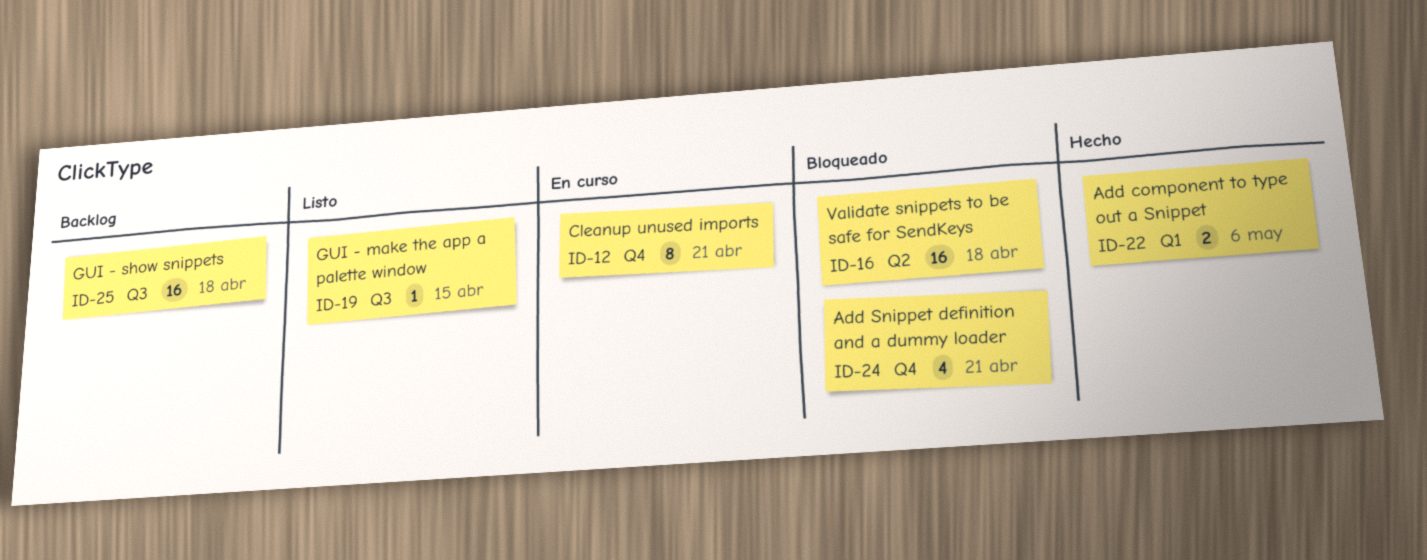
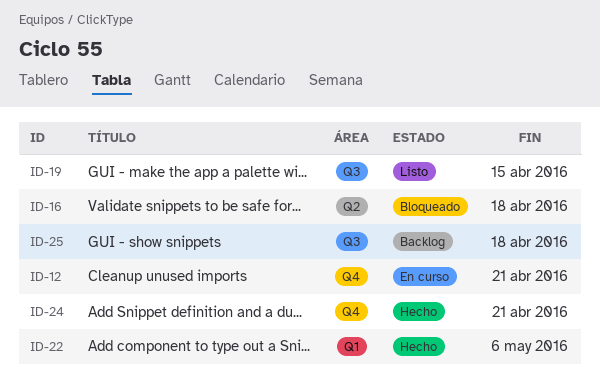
ID-24, status: Bloqueado -> Hecho

